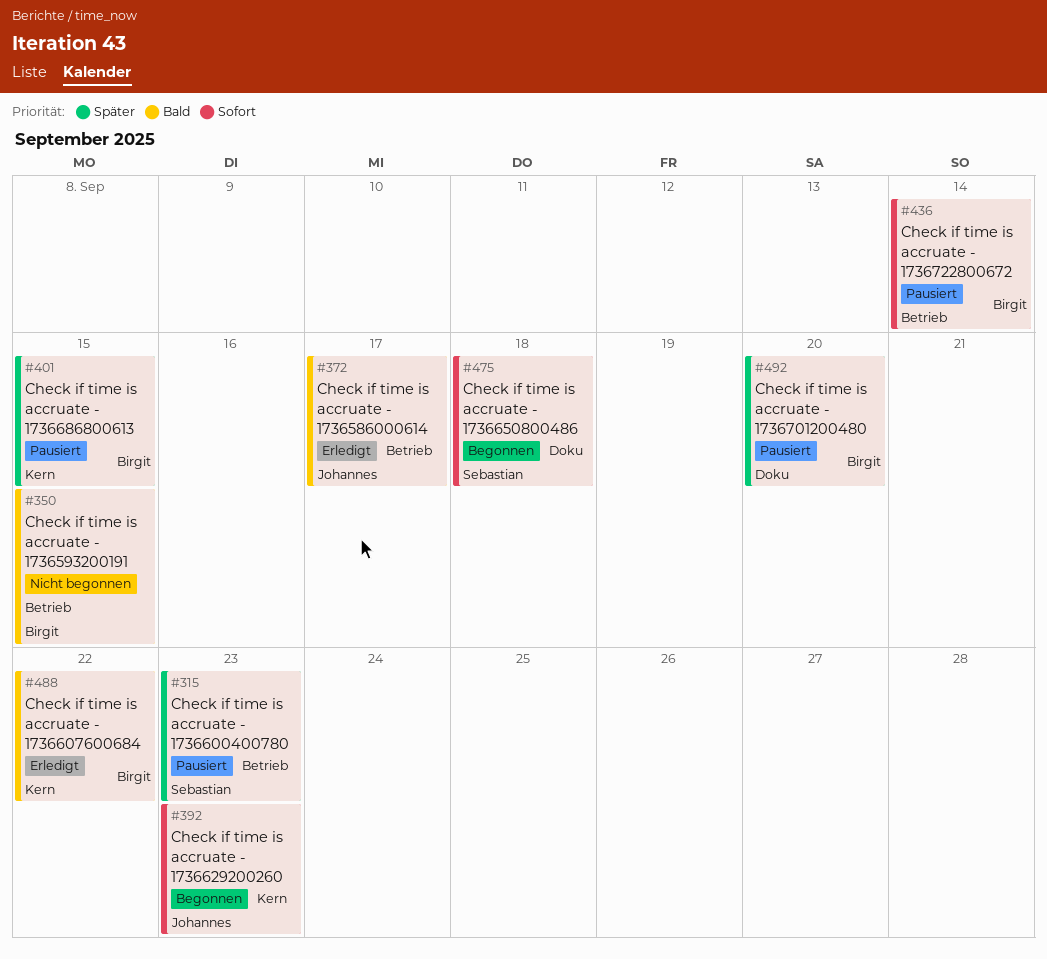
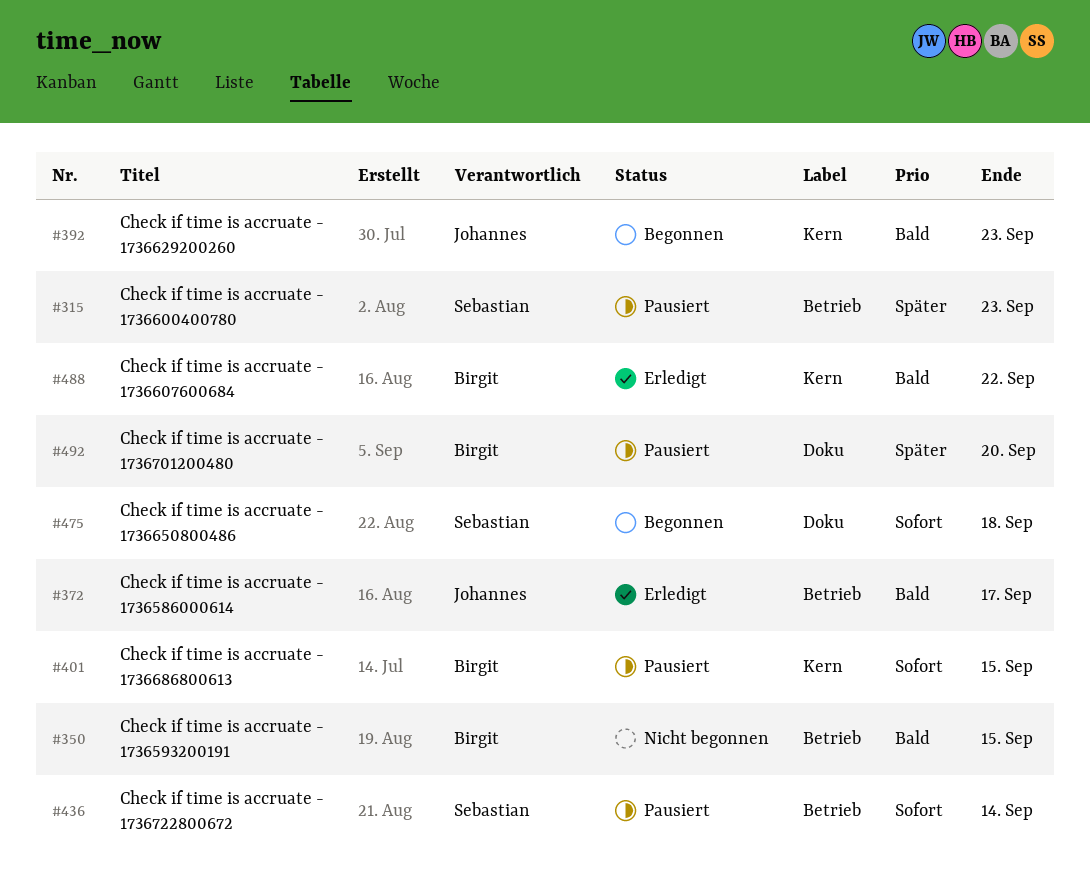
#392, priority: Sofort -> Bald
#401, priority: Später -> Sofort
#436, owner: Birgit -> Sebastian

